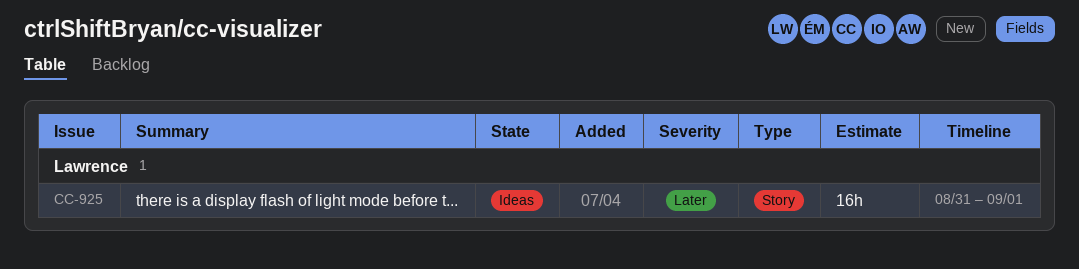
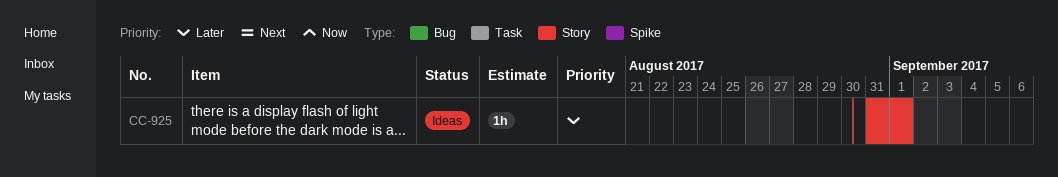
CC-925, estimate: 16h -> 1h

